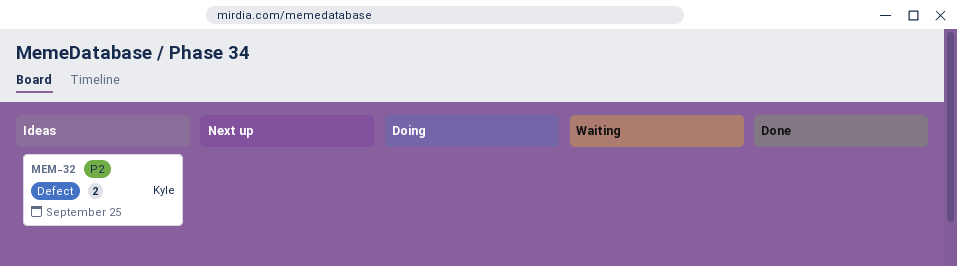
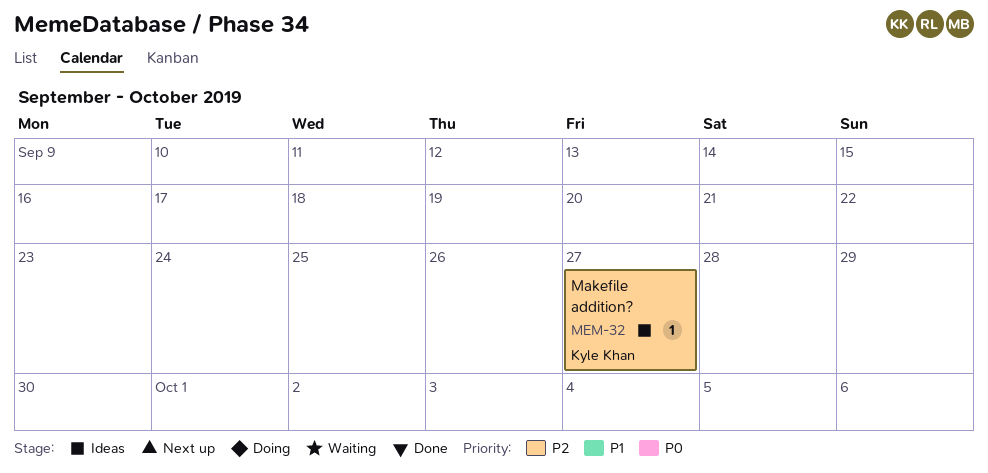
MEM-32, estimate: 2 -> 1
MEM-32, due: Sep 25 -> Sep 27

